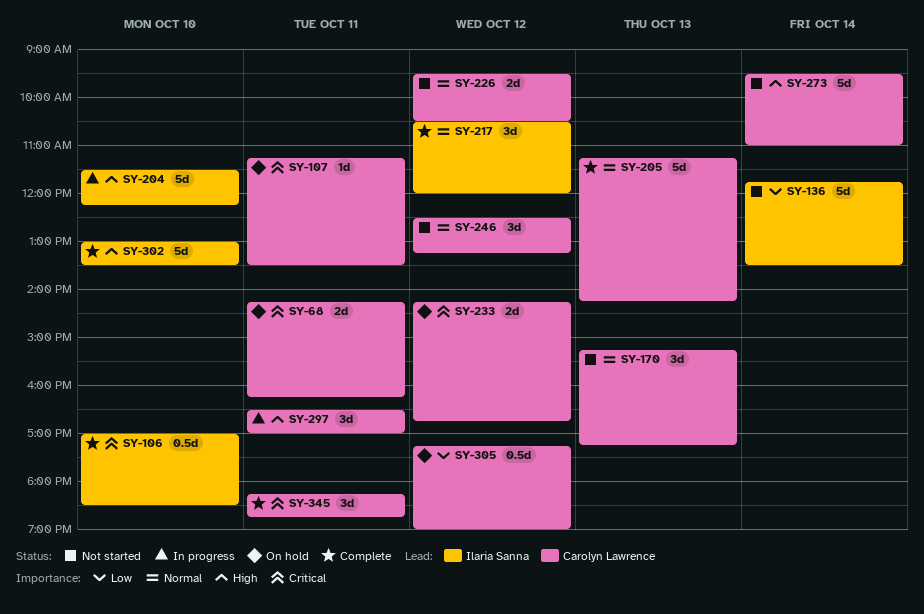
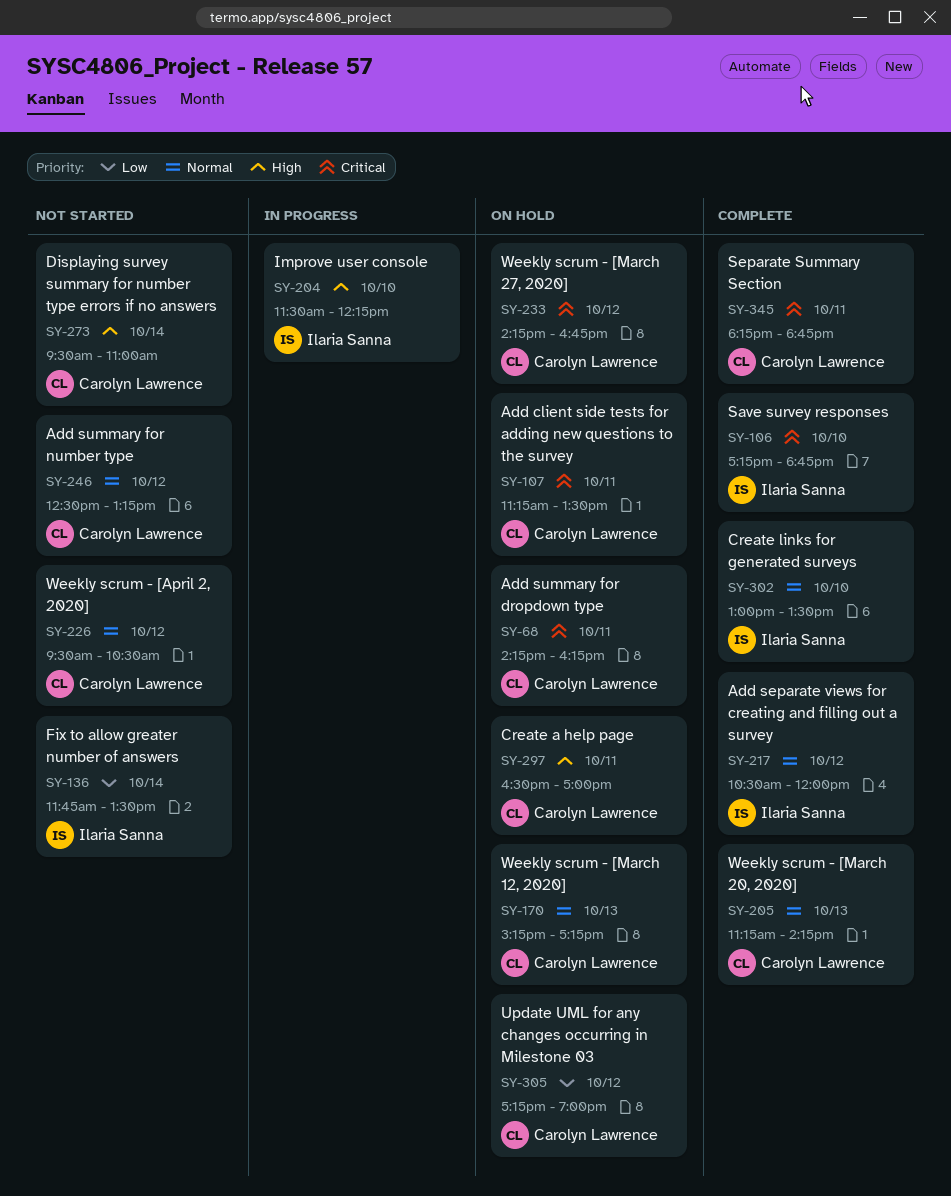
SY-106, begins: 17:00 -> 17:15
SY-106, ends: 18:30 -> 18:45
SY-170, status: Not started -> On hold
SY-297, status: In progress -> On hold
SY-302, priority: High -> Normal

